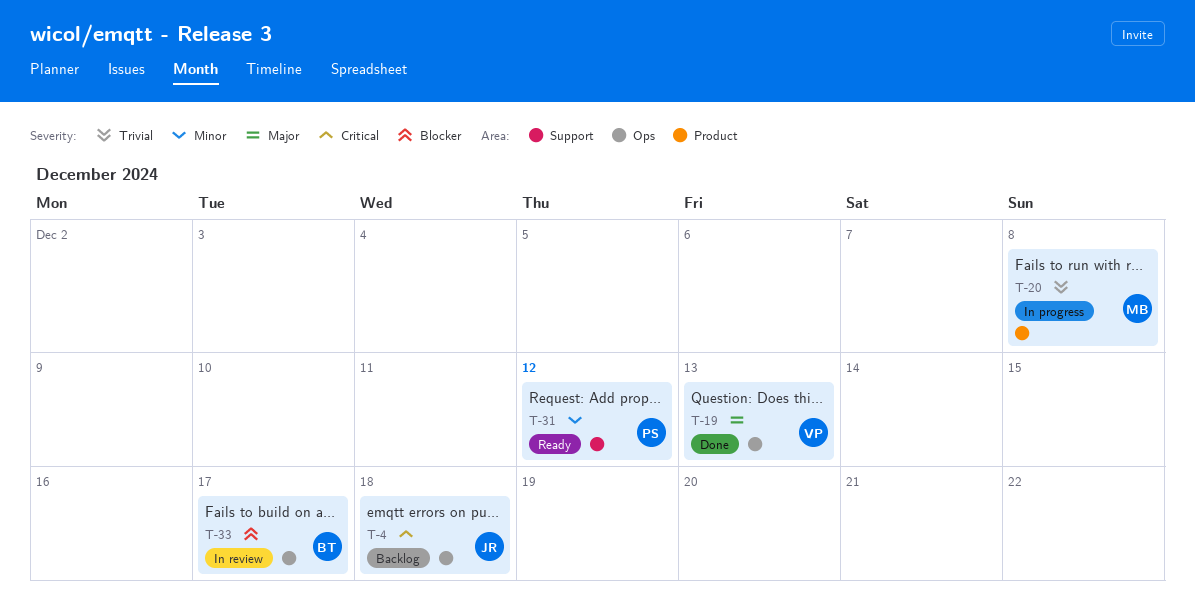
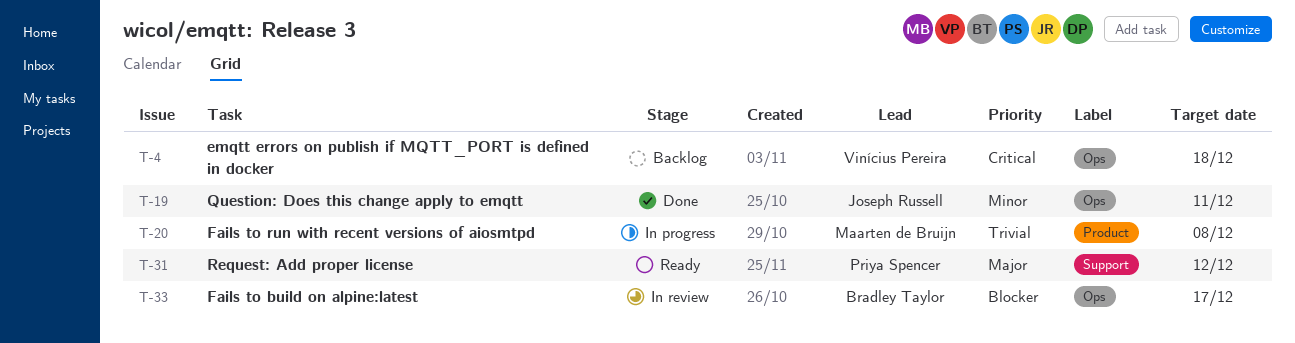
T-4, owner: Joseph Russell -> Vinícius Pereira
T-19, owner: Vinícius Pereira -> Joseph Russell
T-19, priority: Major -> Minor
T-19, due: Dec 13 -> Dec 11
T-31, priority: Minor -> Major

